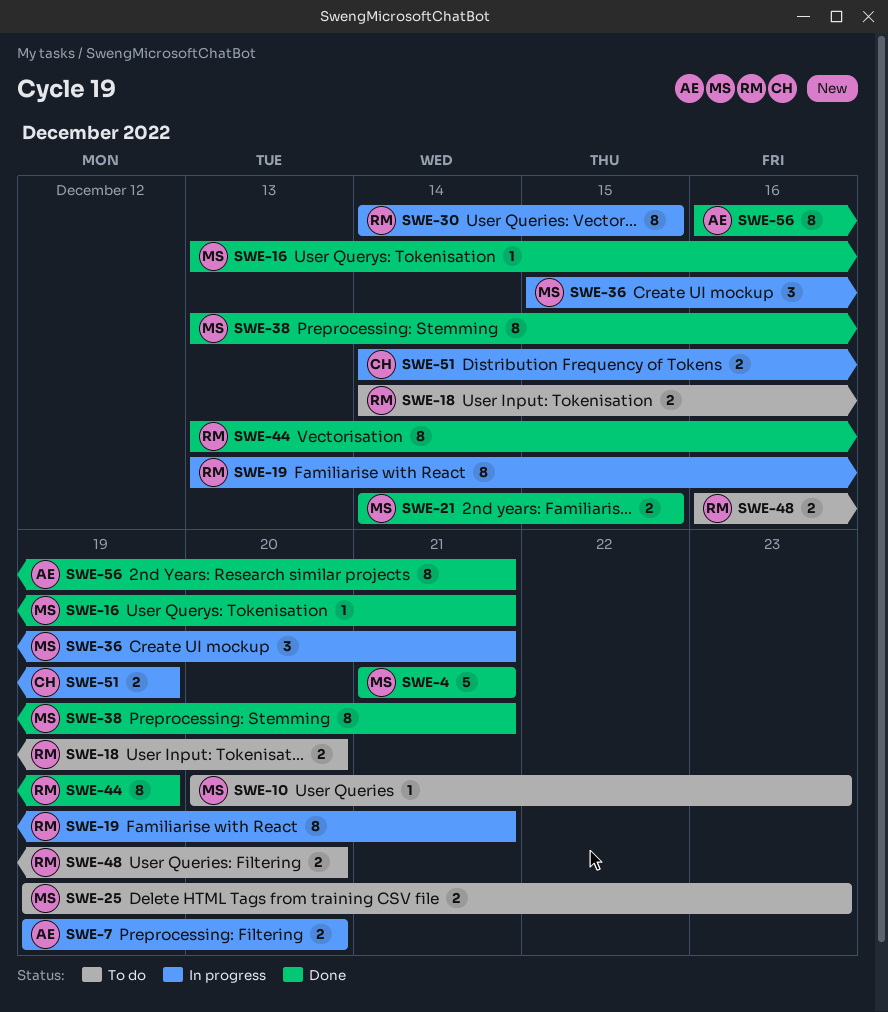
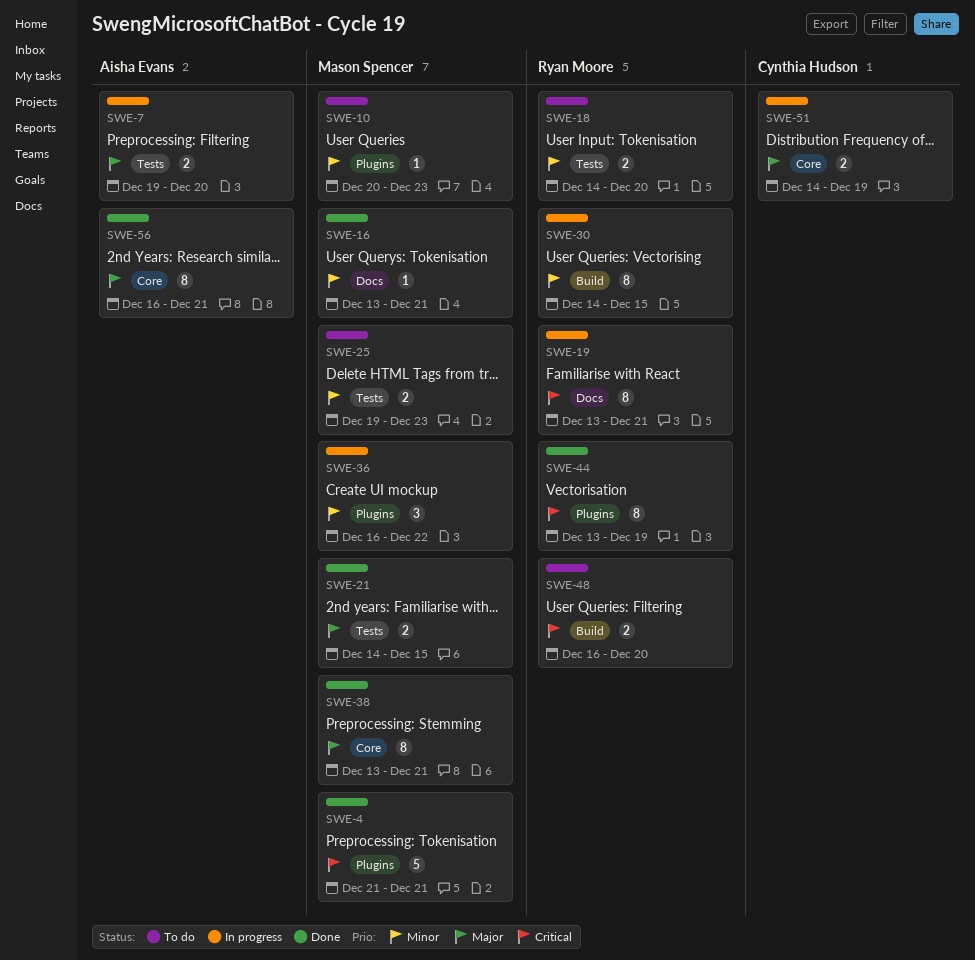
SWE-36, start: Dec 15 -> Dec 16
SWE-36, due: Dec 21 -> Dec 22

